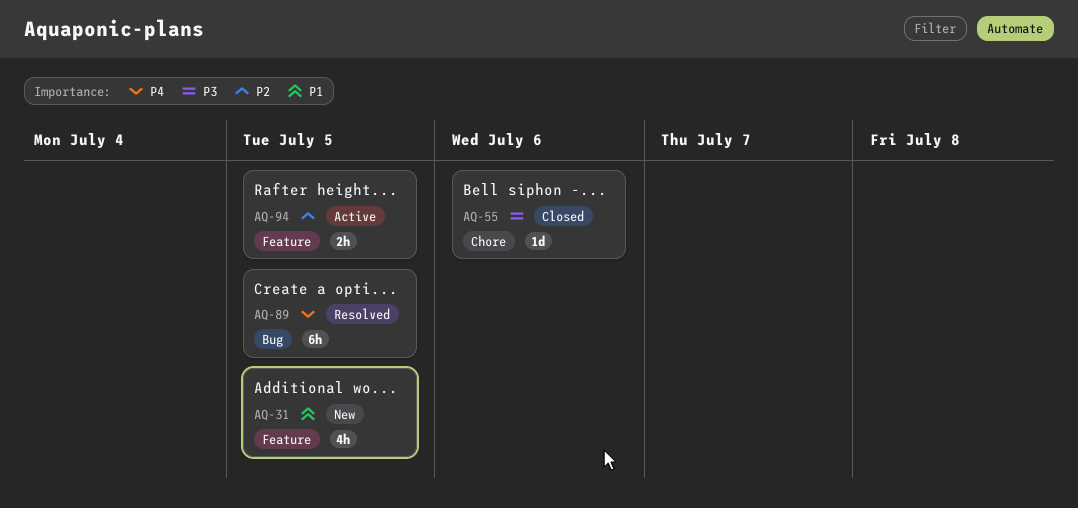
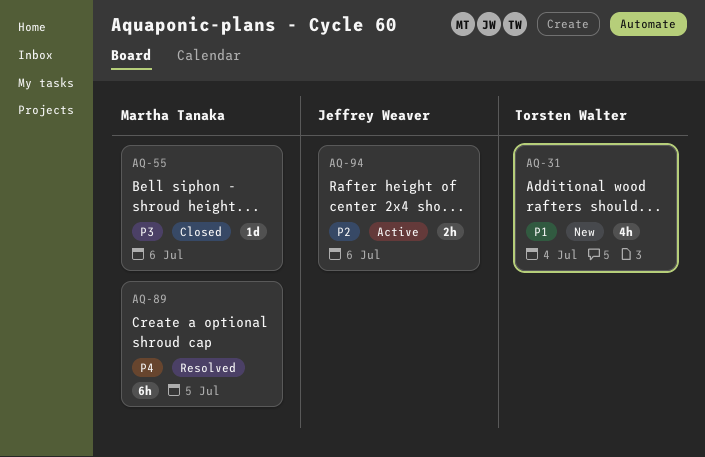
AQ-31, due: Jul 5 -> Jul 4
AQ-94, due: Jul 5 -> Jul 6

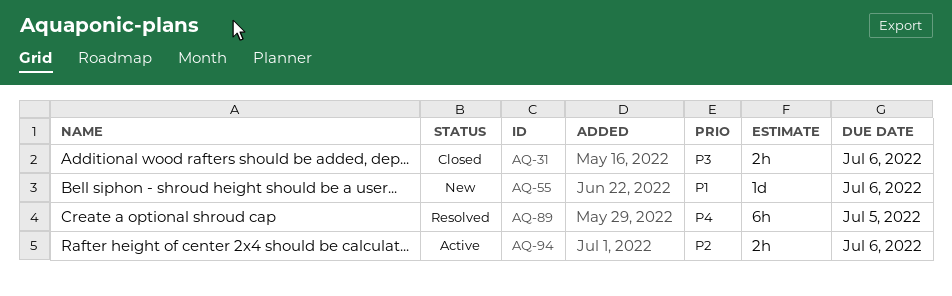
AQ-31, status: New -> Closed
AQ-31, priority: P1 -> P3
AQ-31, estimate: 4h -> 2h
AQ-31, due: Jul 4 -> Jul 6
AQ-55, status: Closed -> New
AQ-55, priority: P3 -> P1

